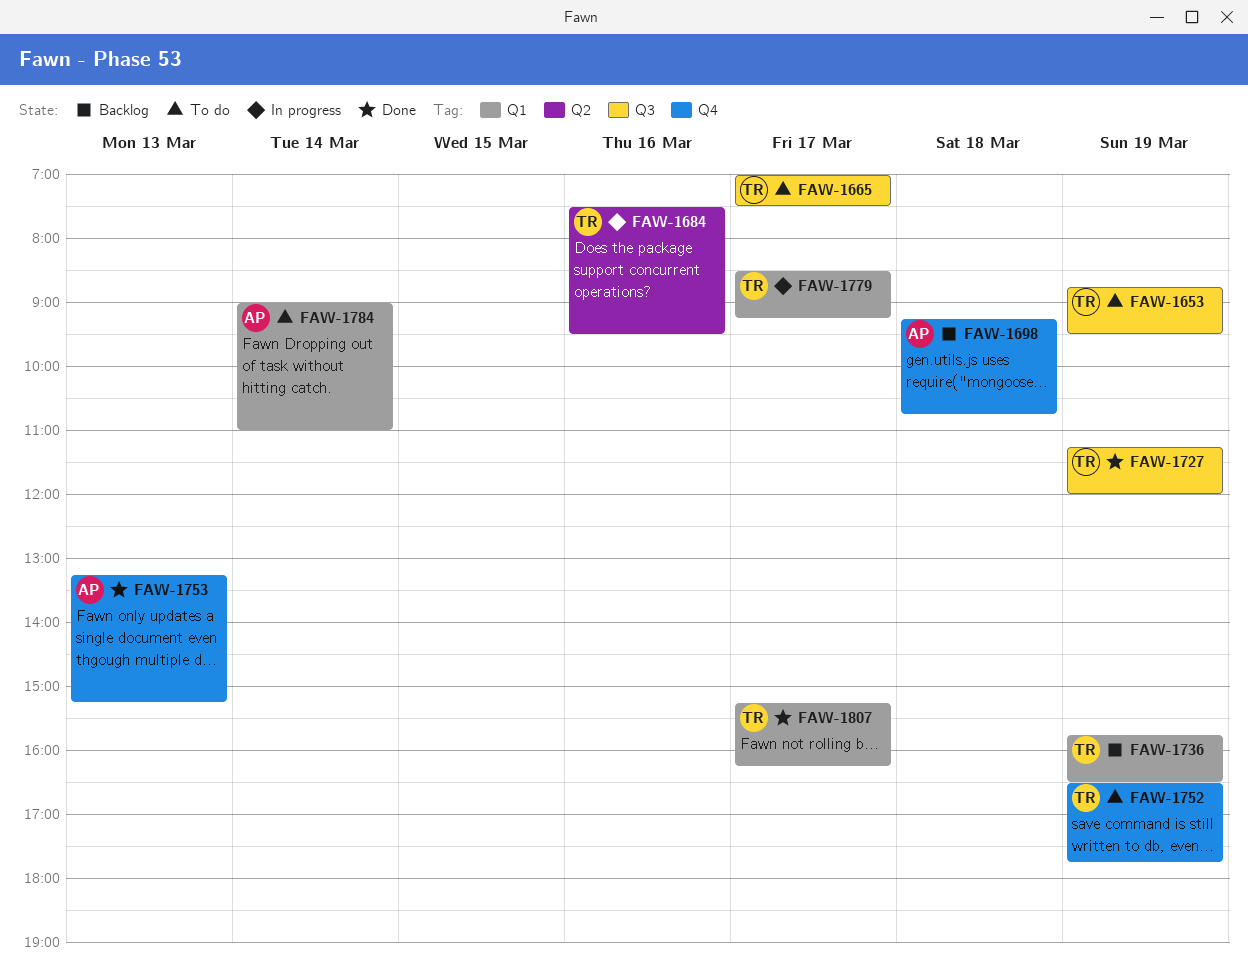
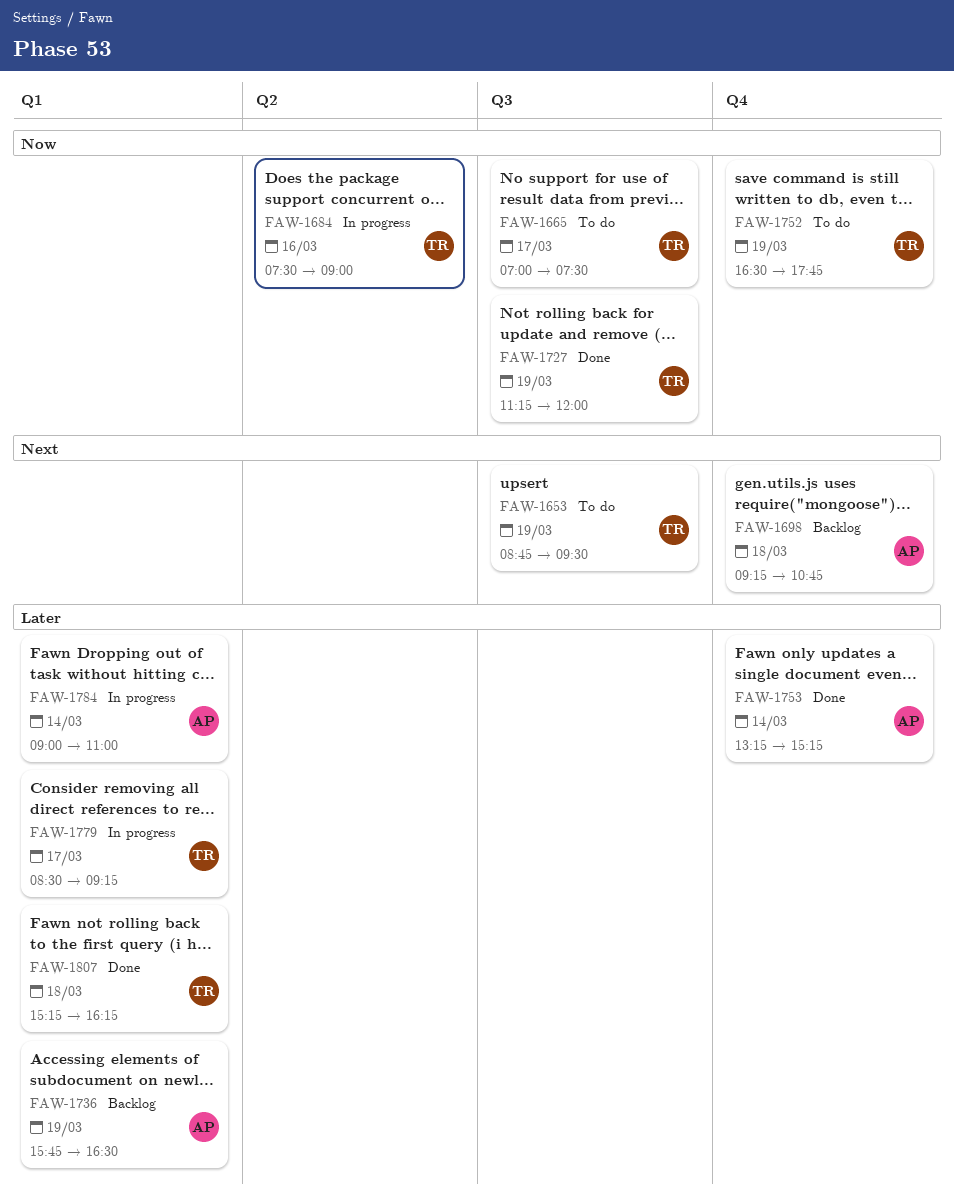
FAW-1684, ends: 09:30 -> 09:00
FAW-1736, owner: TR -> AP
FAW-1753, day: Mar 13 -> Mar 14
FAW-1784, status: To do -> In progress
FAW-1807, day: Mar 17 -> Mar 18

